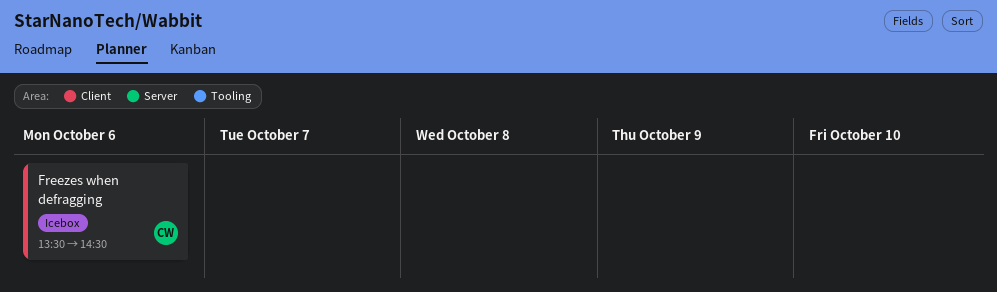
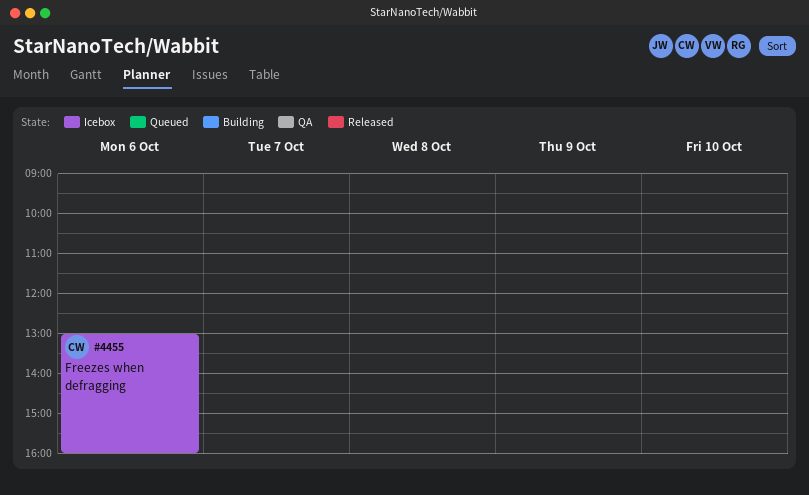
Freezes when defragging, begins: 13:30 -> 13:00
Freezes when defragging, ends: 14:30 -> 16:00

